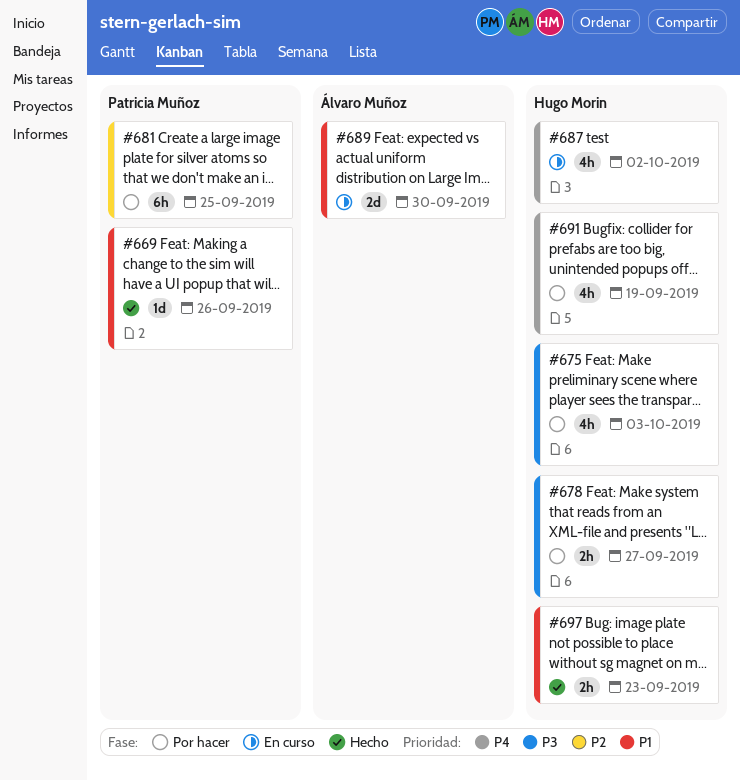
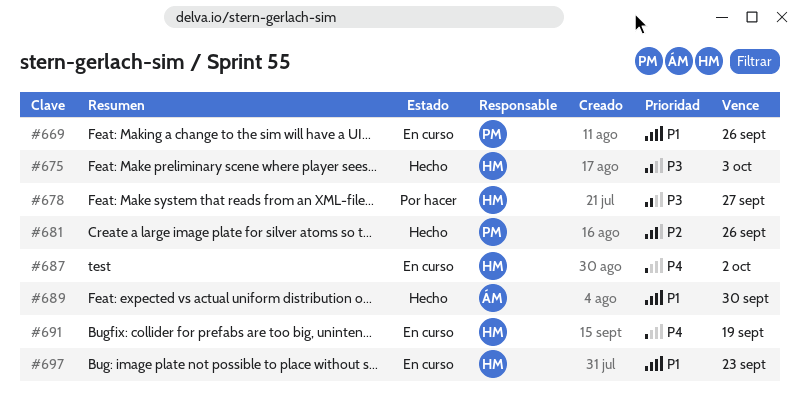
#669, status: Hecho -> En curso
#675, status: Por hacer -> Hecho
#681, status: Por hacer -> Hecho
#681, due: Sep 25 -> Sep 26
#689, status: En curso -> Hecho
#691, status: Por hacer -> En curso
#697, status: Hecho -> En curso

